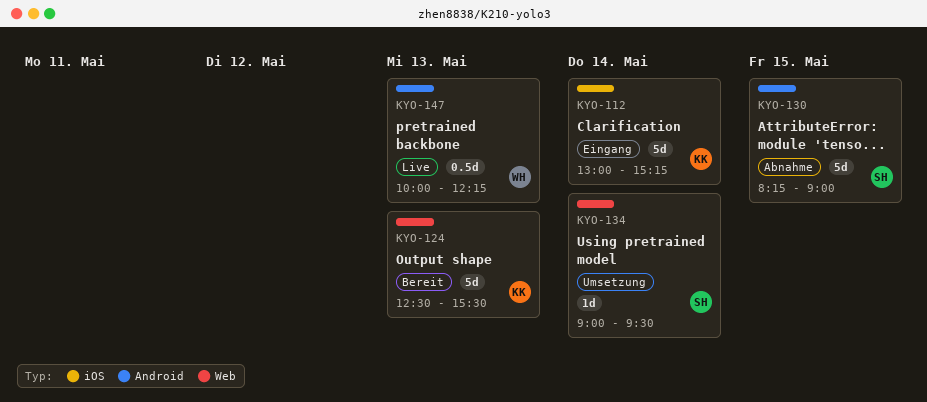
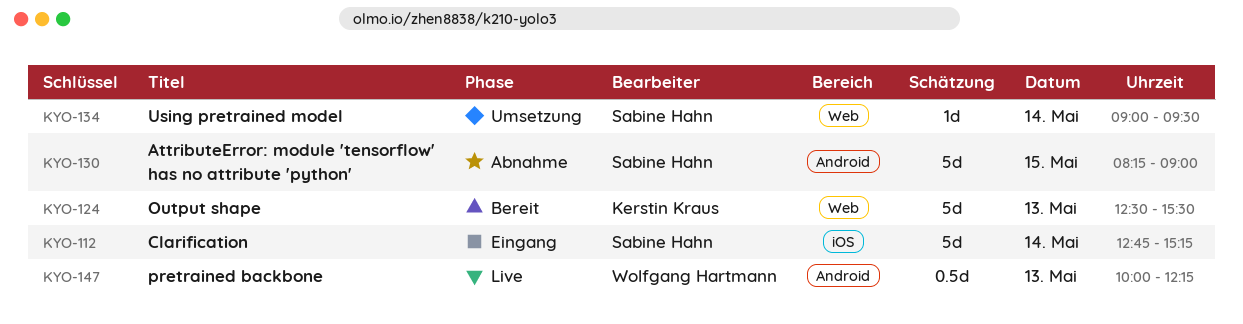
KYO-112, owner: Kerstin Kraus -> Sabine Hahn
KYO-112, begins: 13:00 -> 12:45

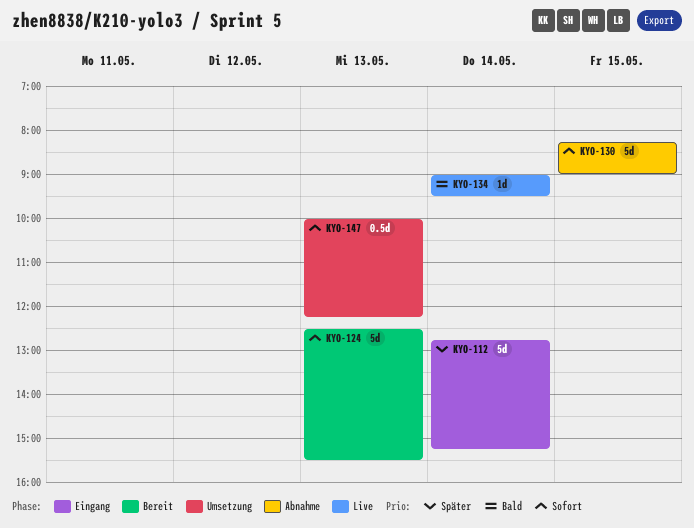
KYO-134, status: Umsetzung -> Live
KYO-147, status: Live -> Umsetzung

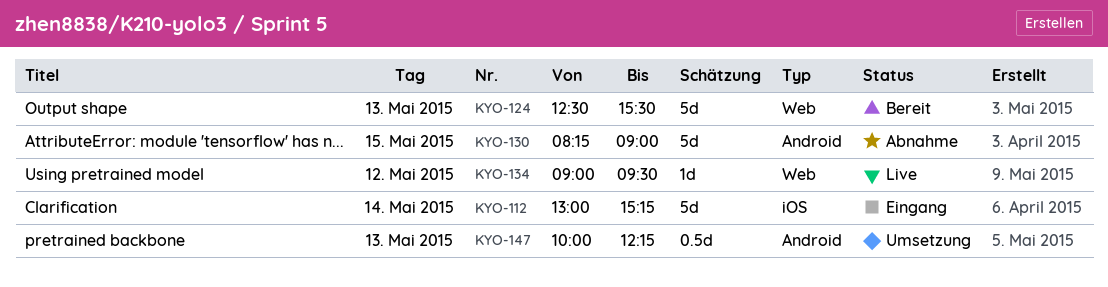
KYO-112, begins: 12:45 -> 13:00
KYO-134, day: May 14 -> May 12

